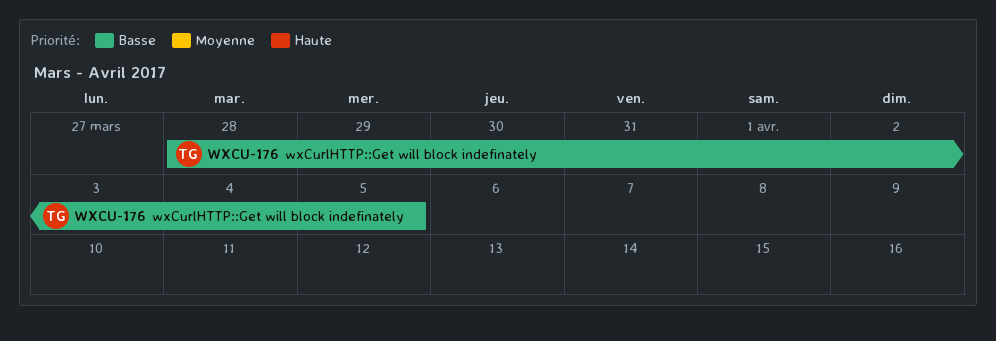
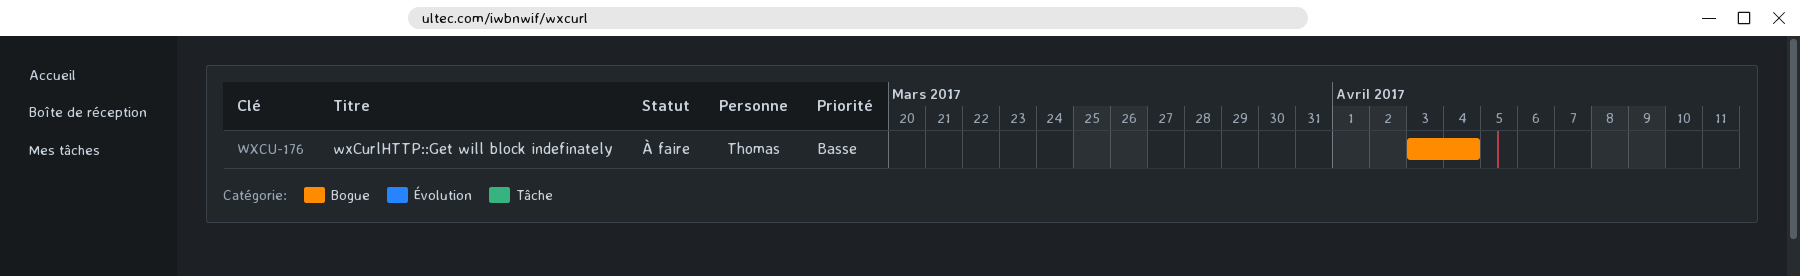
WXCU-176, start: Mar 28 -> Apr 3
WXCU-176, due: Apr 5 -> Apr 4

